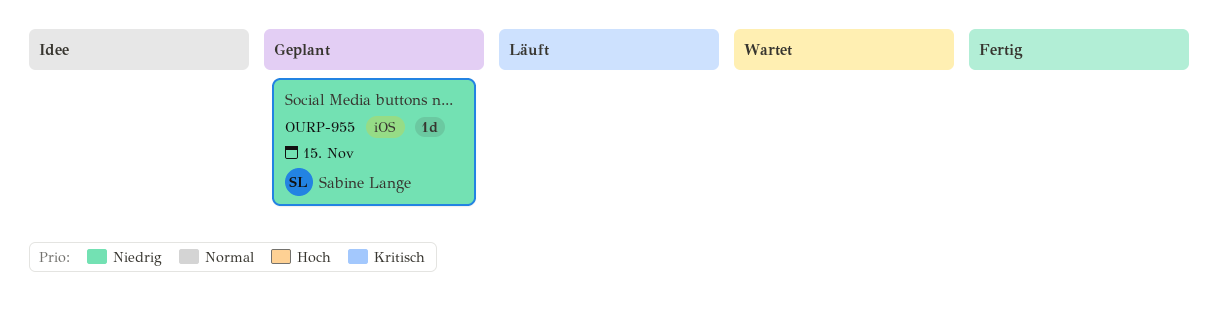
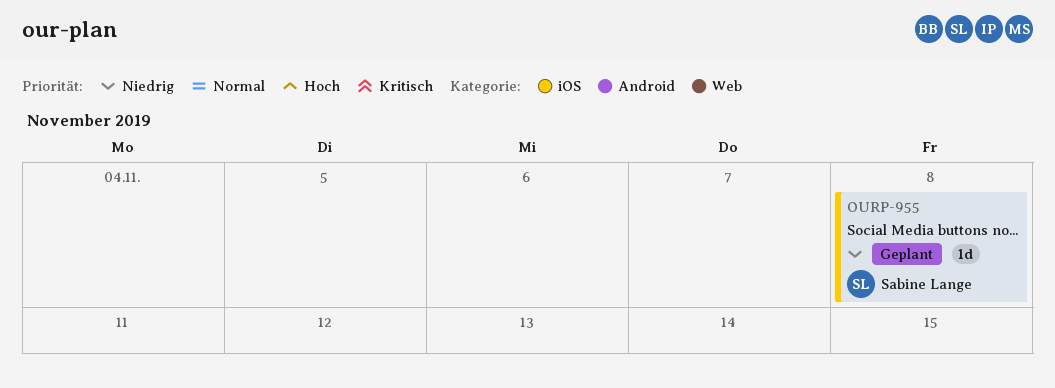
OURP-955, due: Nov 15 -> Nov 8

